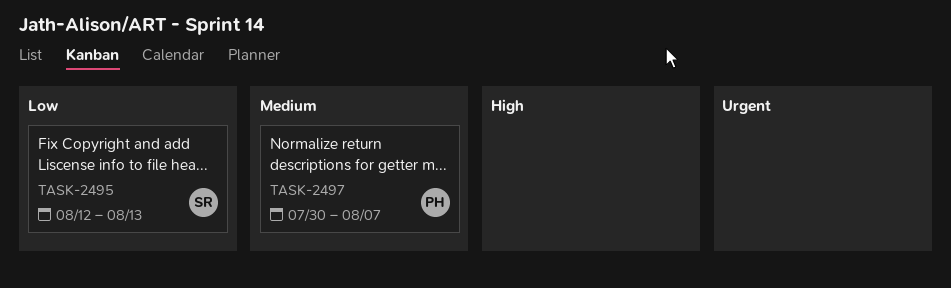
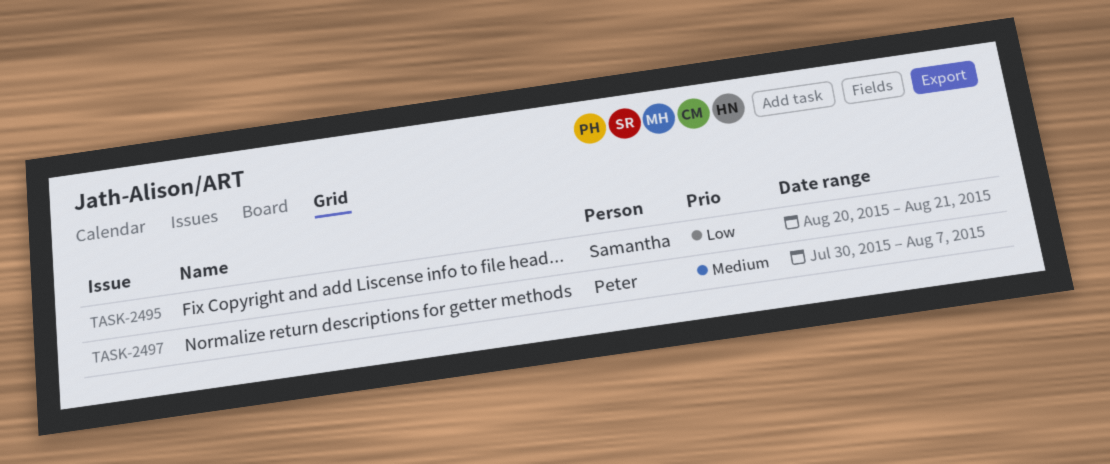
TASK-2495, start: Aug 12 -> Aug 20
TASK-2495, due: Aug 13 -> Aug 21

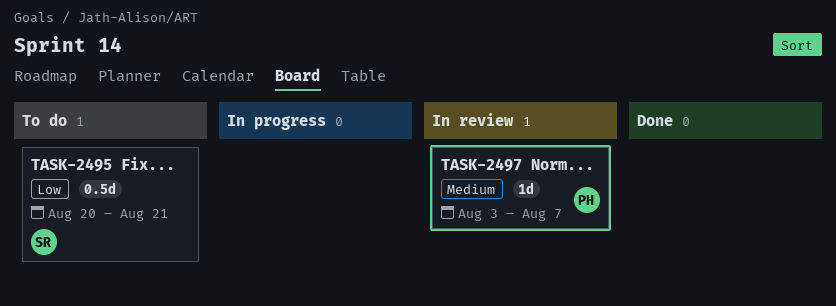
TASK-2497, start: Jul 30 -> Aug 3

